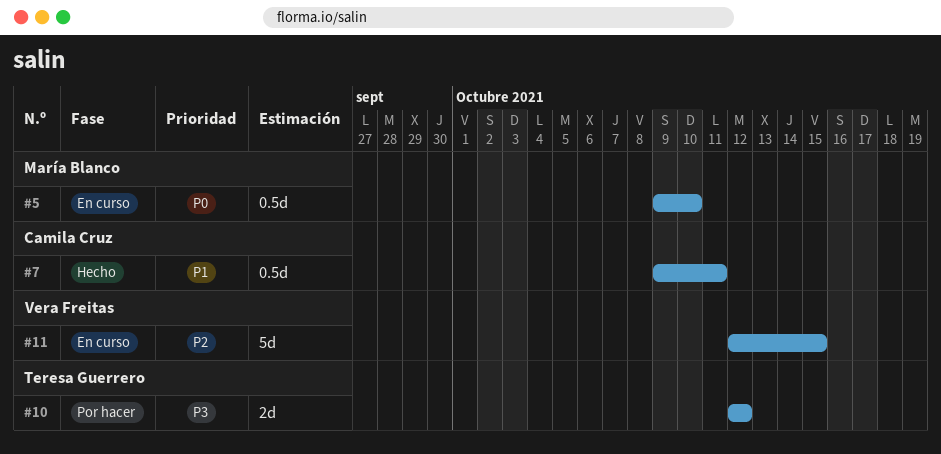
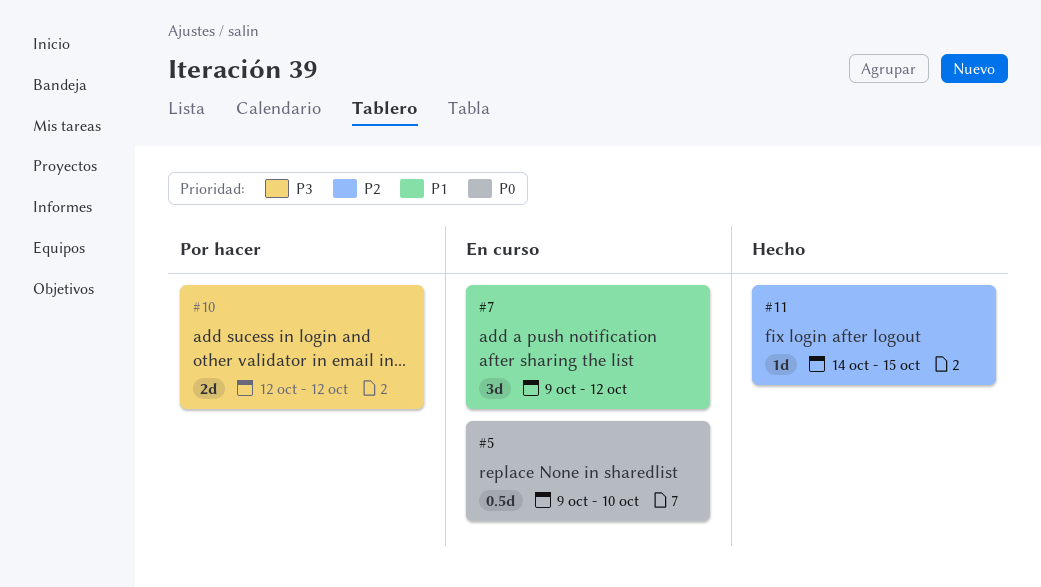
#7, status: Hecho -> En curso
#7, estimate: 0.5d -> 3d
#7, due: Oct 11 -> Oct 12
#11, status: En curso -> Hecho
#11, estimate: 5d -> 1d
#11, start: Oct 12 -> Oct 14

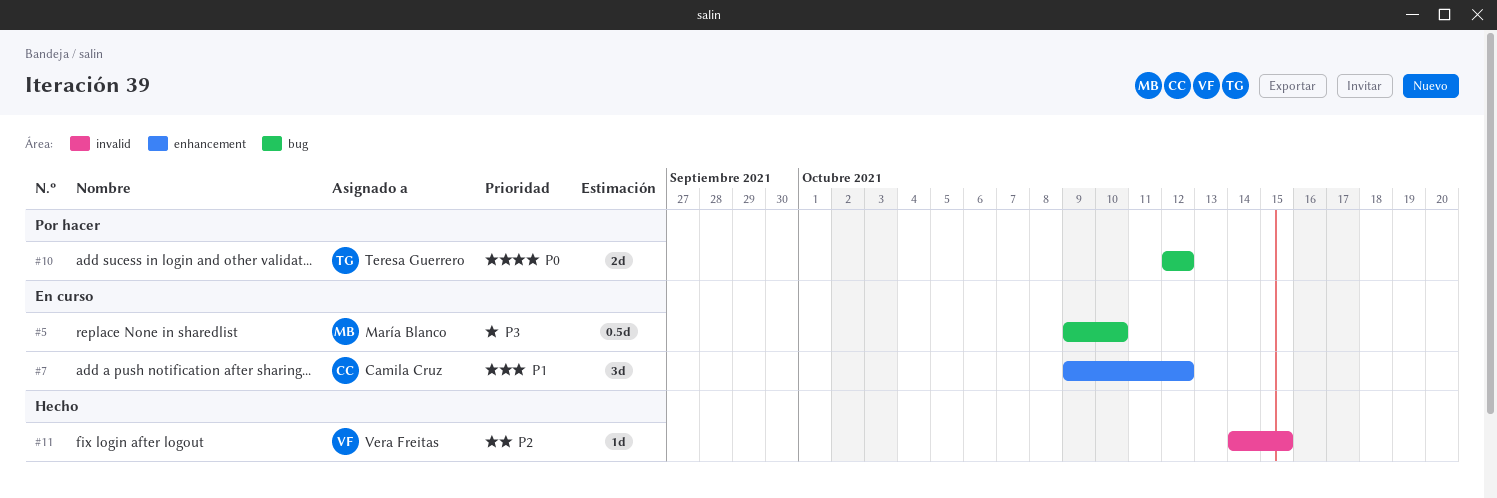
#5, priority: P0 -> P3
#10, priority: P3 -> P0

